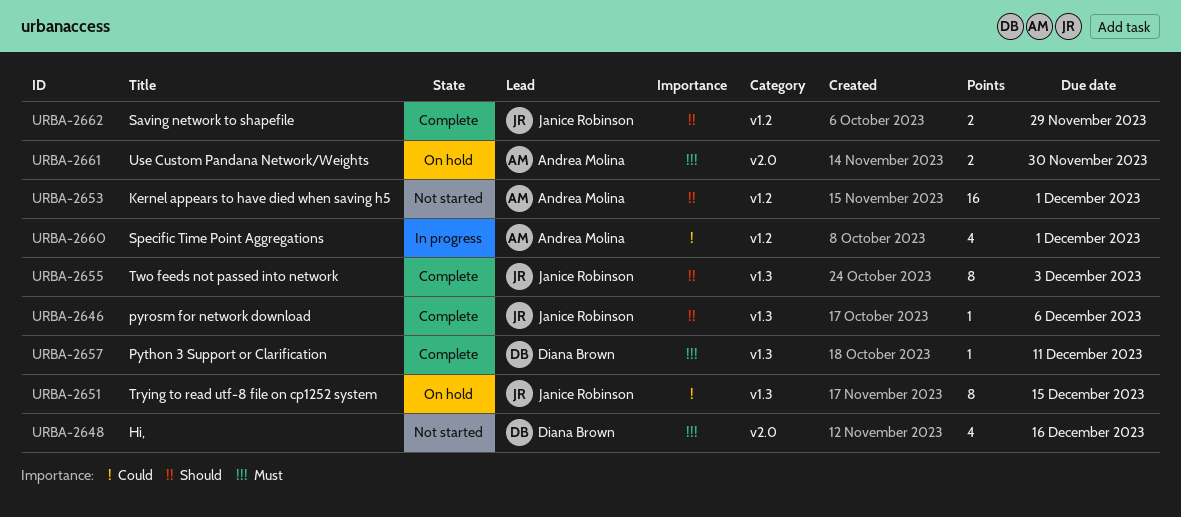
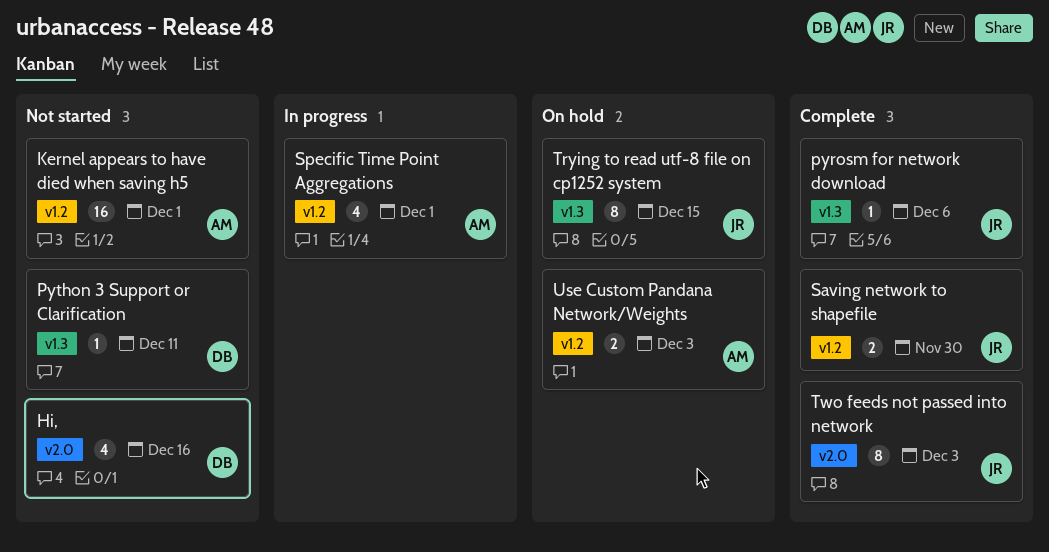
Python 3 Support or Clarification, status: Complete -> Not started
Saving network to shapefile, due: Nov 29 -> Nov 30
Two feeds not passed into network, label: v1.3 -> v2.0
Use Custom Pandana Network/Weights, label: v2.0 -> v1.2
Use Custom Pandana Network/Weights, due: Nov 30 -> Dec 3

